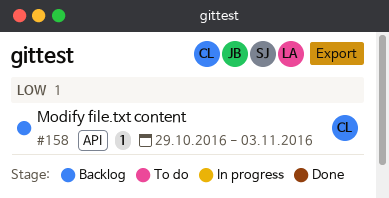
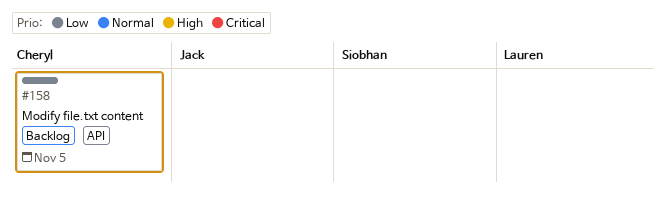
#158, due: Nov 3 -> Nov 5

